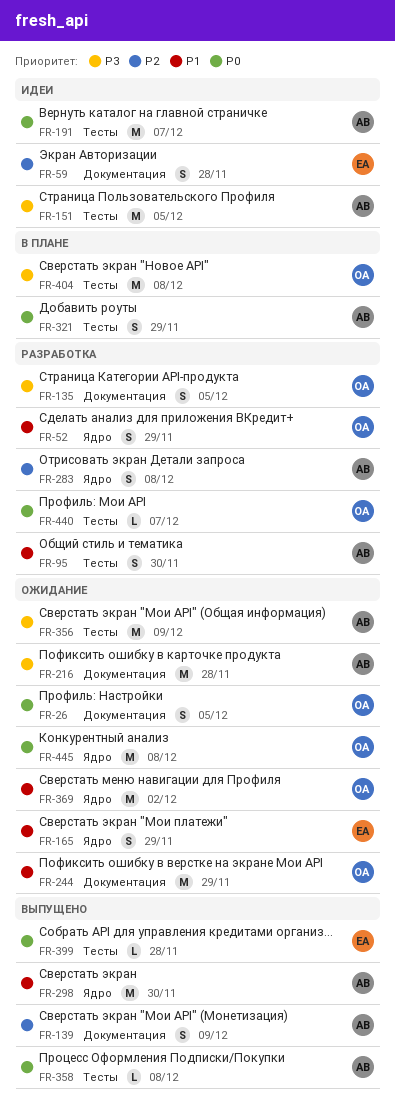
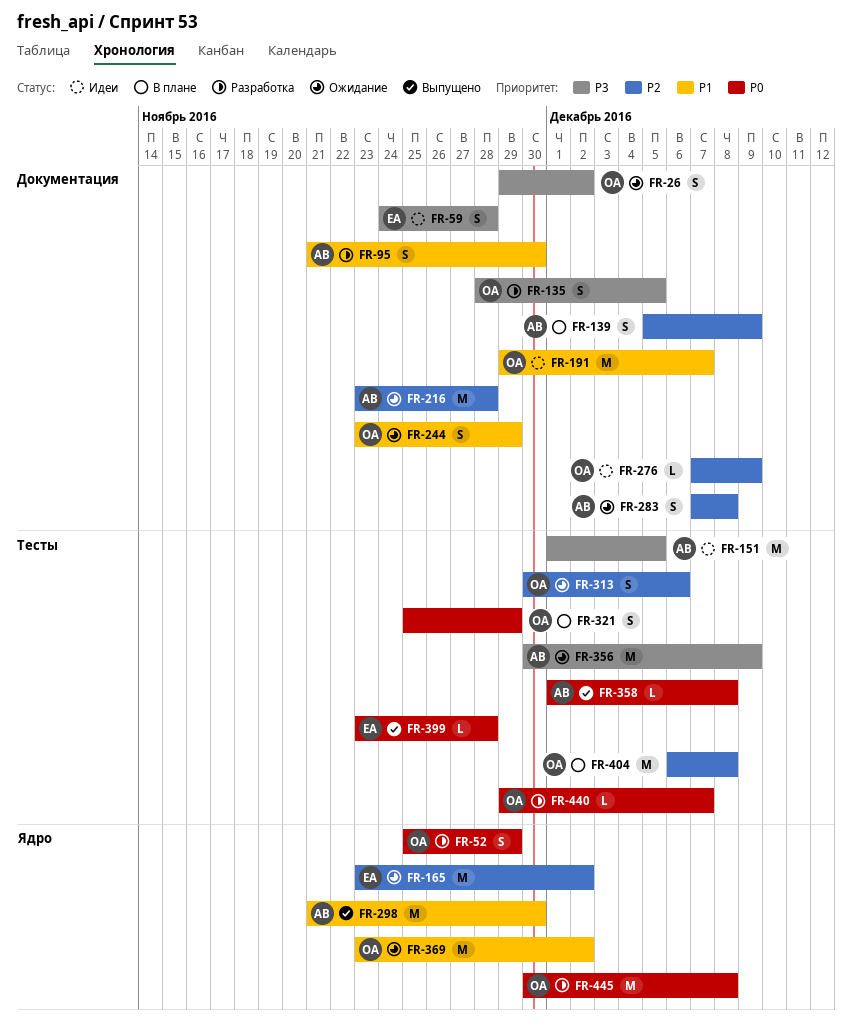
FR-26, priority: P0 -> P3
FR-26, due: Dec 5 -> Dec 2
FR-52, priority: P1 -> P0
FR-59, priority: P2 -> P3
FR-95, label: Тесты -> Документация
FR-139, status: Выпущено -> В плане
FR-165, priority: P1 -> P2
FR-165, estimate: S -> M
FR-165, due: Nov 29 -> Dec 2
FR-191, owner: АВ -> ОА
FR-191, priority: P0 -> P1
FR-191, label: Тесты -> Документация
FR-216, priority: P3 -> P2
FR-244, estimate: M -> S
FR-276: none -> present
FR-283, status: Разработка -> Ожидание
FR-283, label: Ядро -> Документация
FR-313: none -> present
FR-321, owner: АВ -> ОА
FR-404, priority: P3 -> P2
FR-445, status: Ожидание -> Разработка

